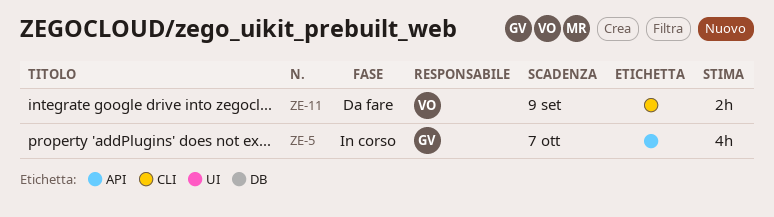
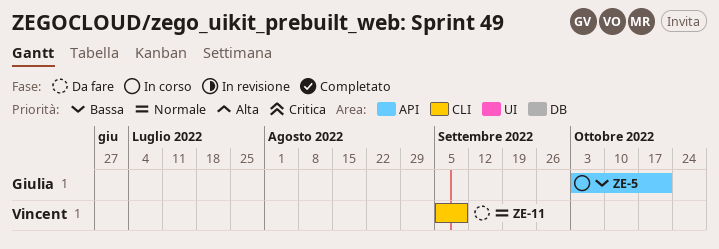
ZE-5, due: Oct 7 -> Oct 21

